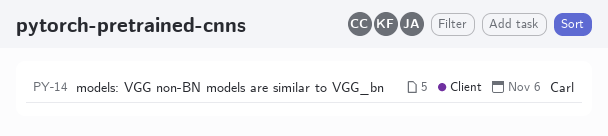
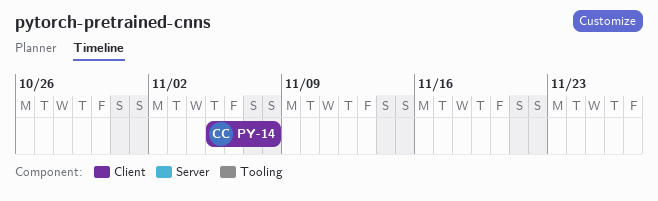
PY-14, due: Nov 6 -> Nov 8

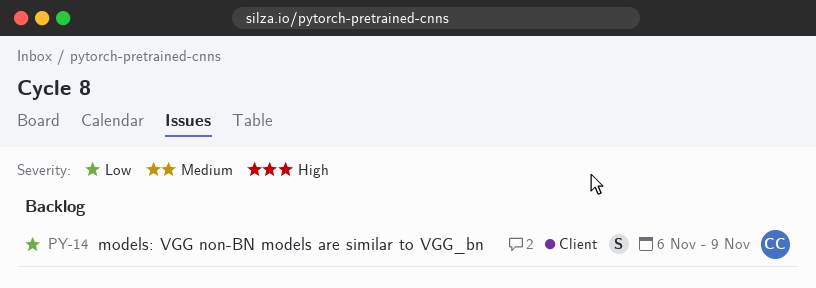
PY-14, start: Nov 5 -> Nov 6
PY-14, due: Nov 8 -> Nov 9

